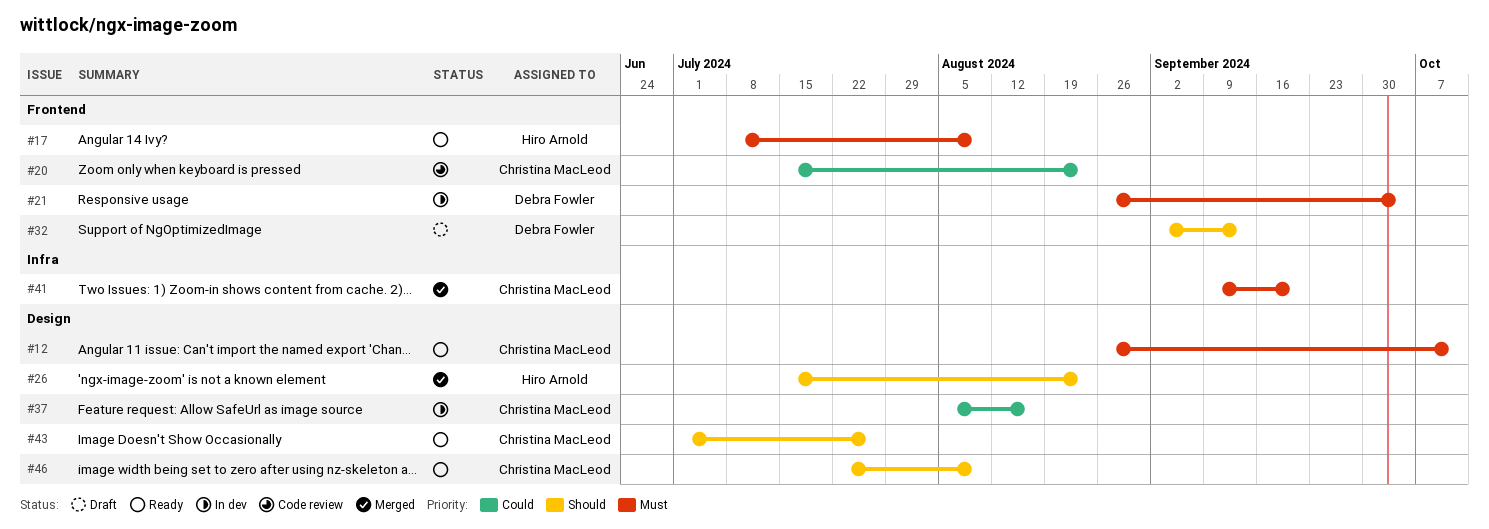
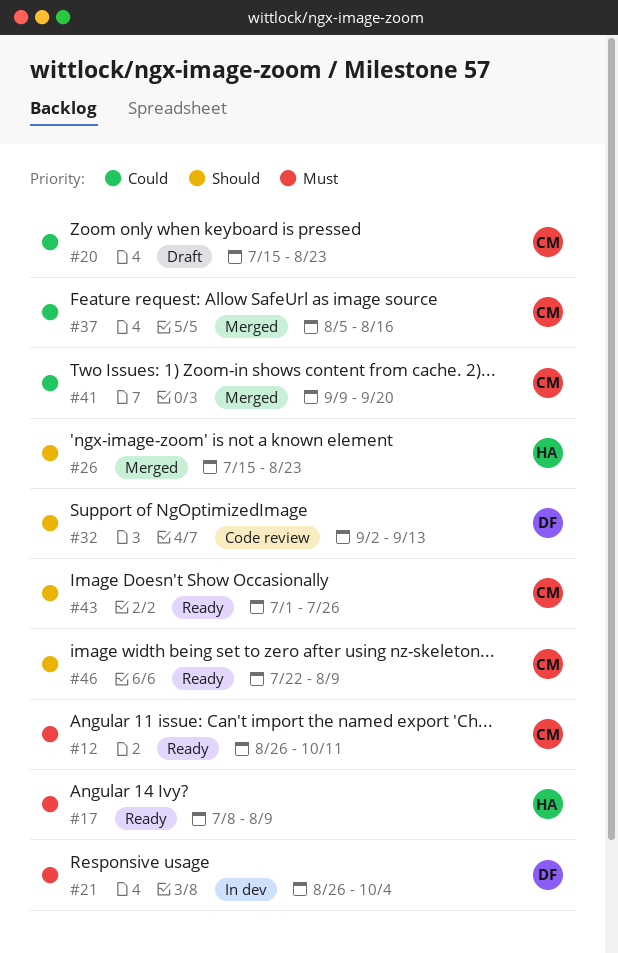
#20, status: Code review -> Draft
#32, status: Draft -> Code review
#37, status: In dev -> Merged
#41, priority: Must -> Could

